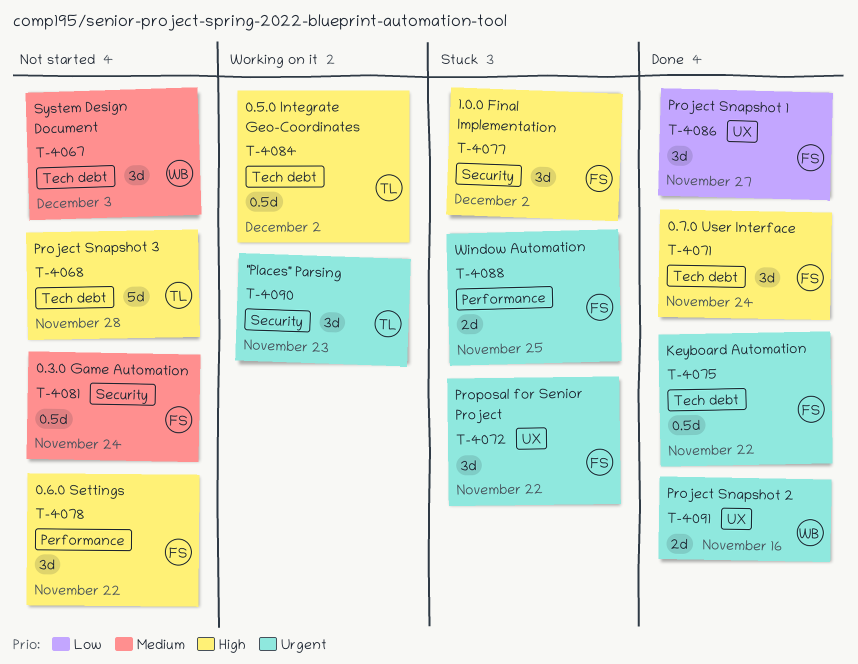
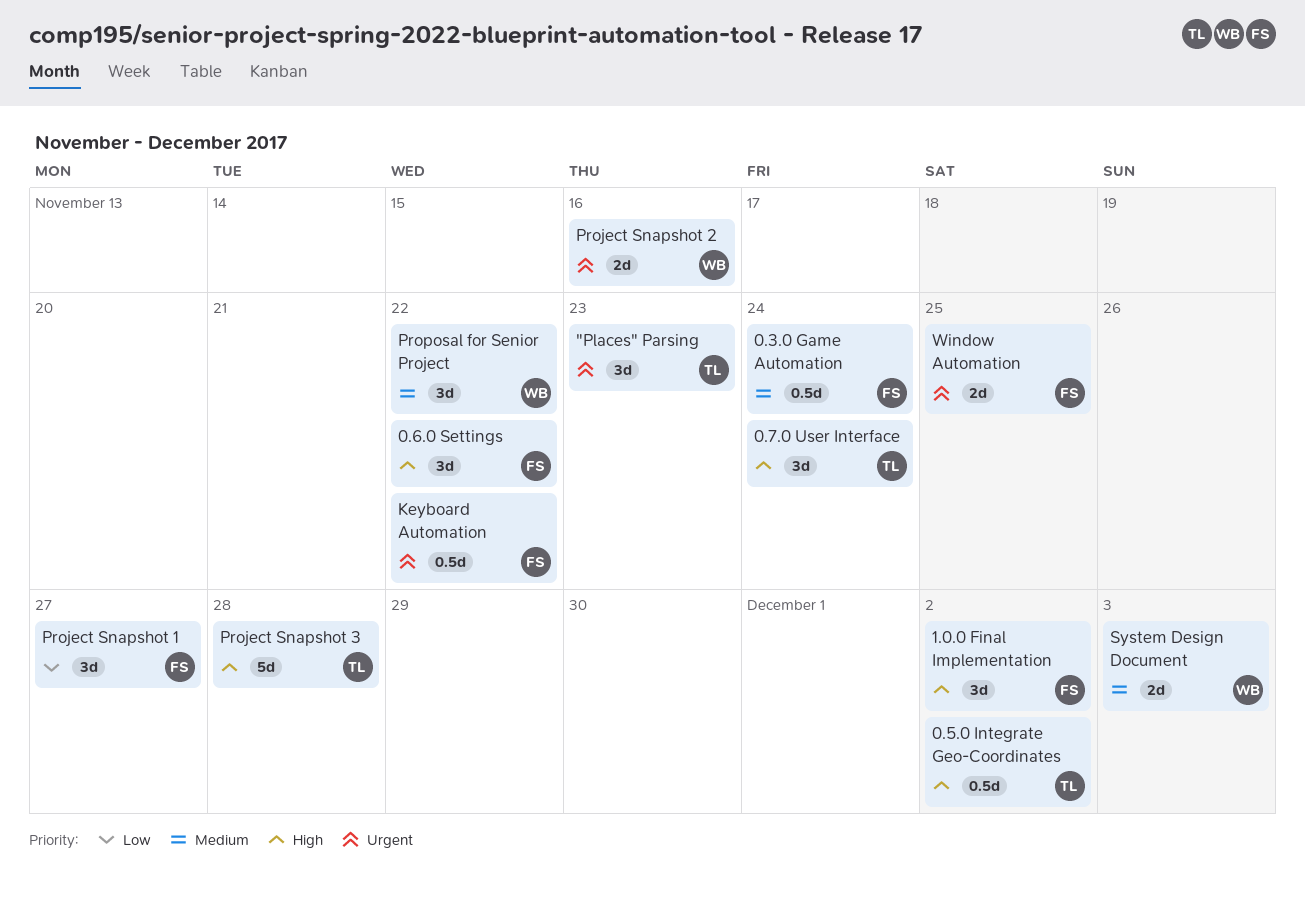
0.7.0 User Interface, owner: FS -> TL
Proposal for Senior Project, owner: FS -> WB
Proposal for Senior Project, priority: Urgent -> Medium
System Design Document, estimate: 3d -> 2d

